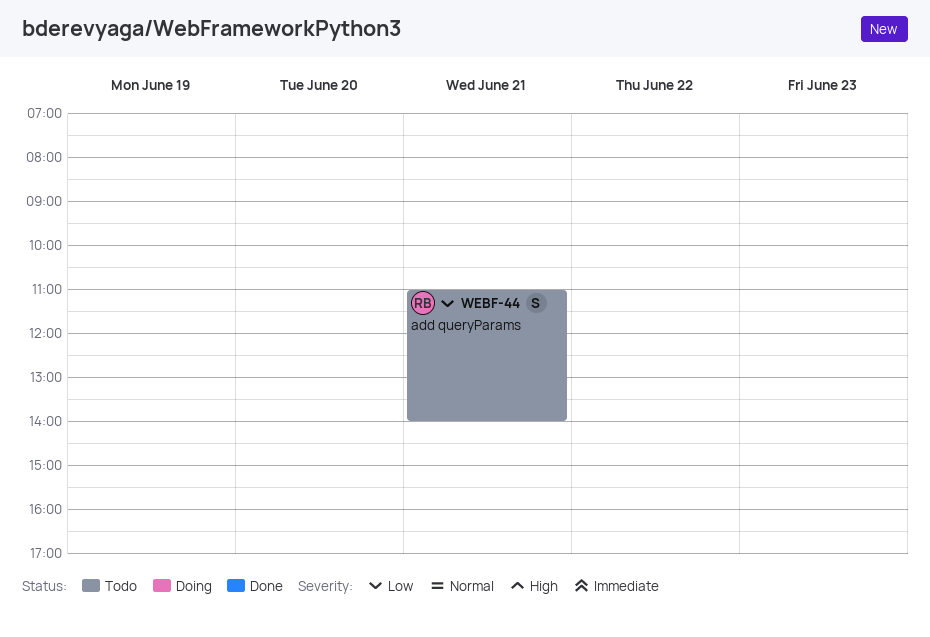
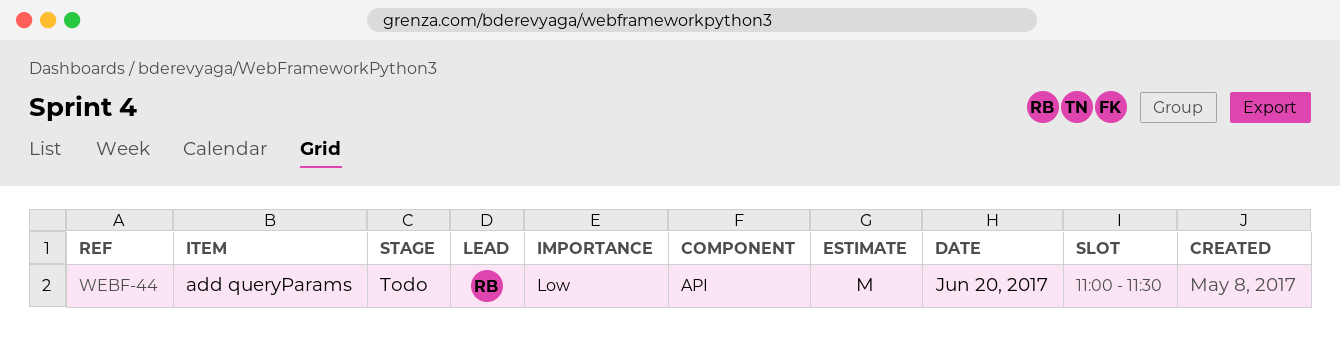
WEBF-44, estimate: S -> M
WEBF-44, day: Jun 21 -> Jun 20
WEBF-44, ends: 14:00 -> 11:30

